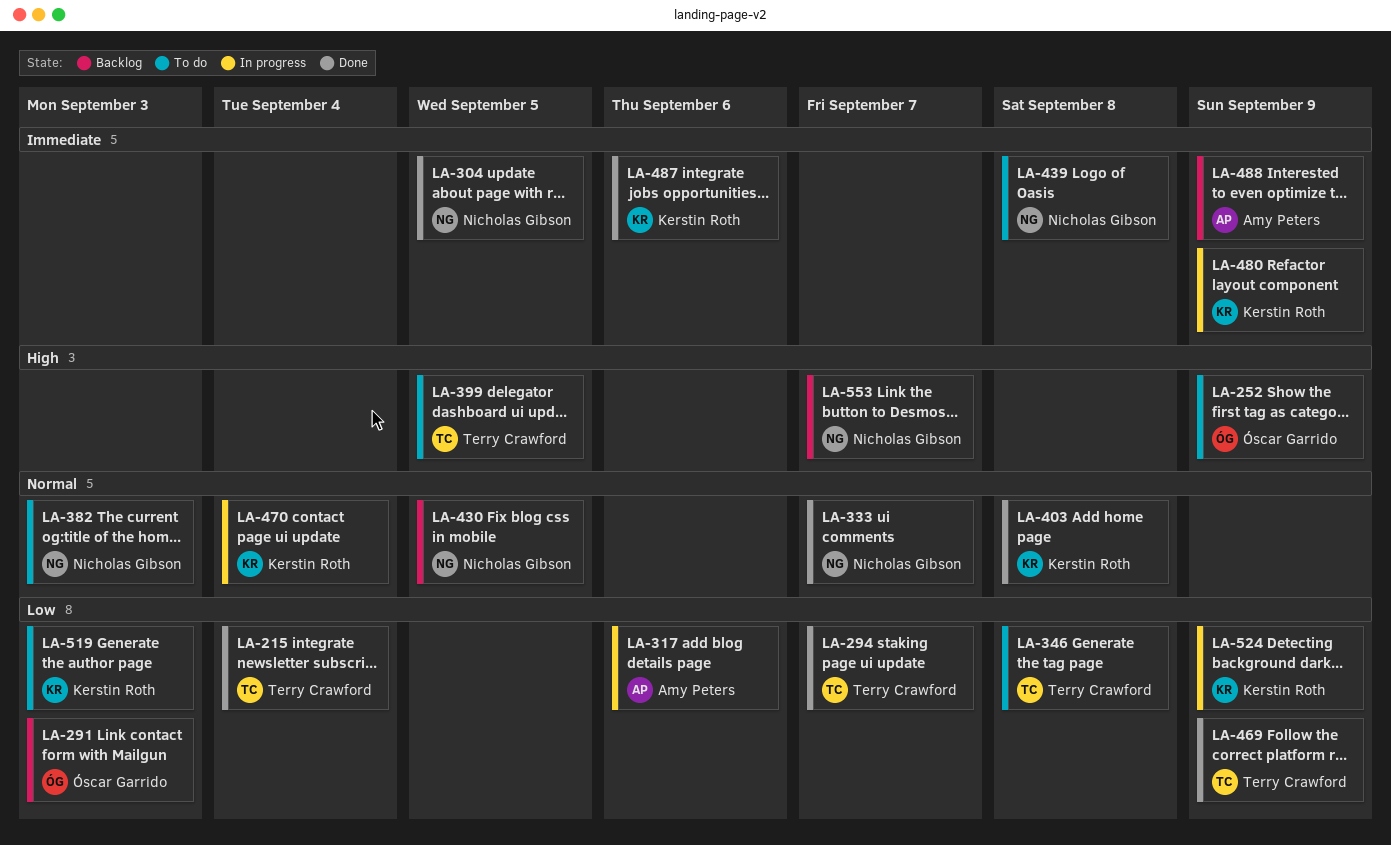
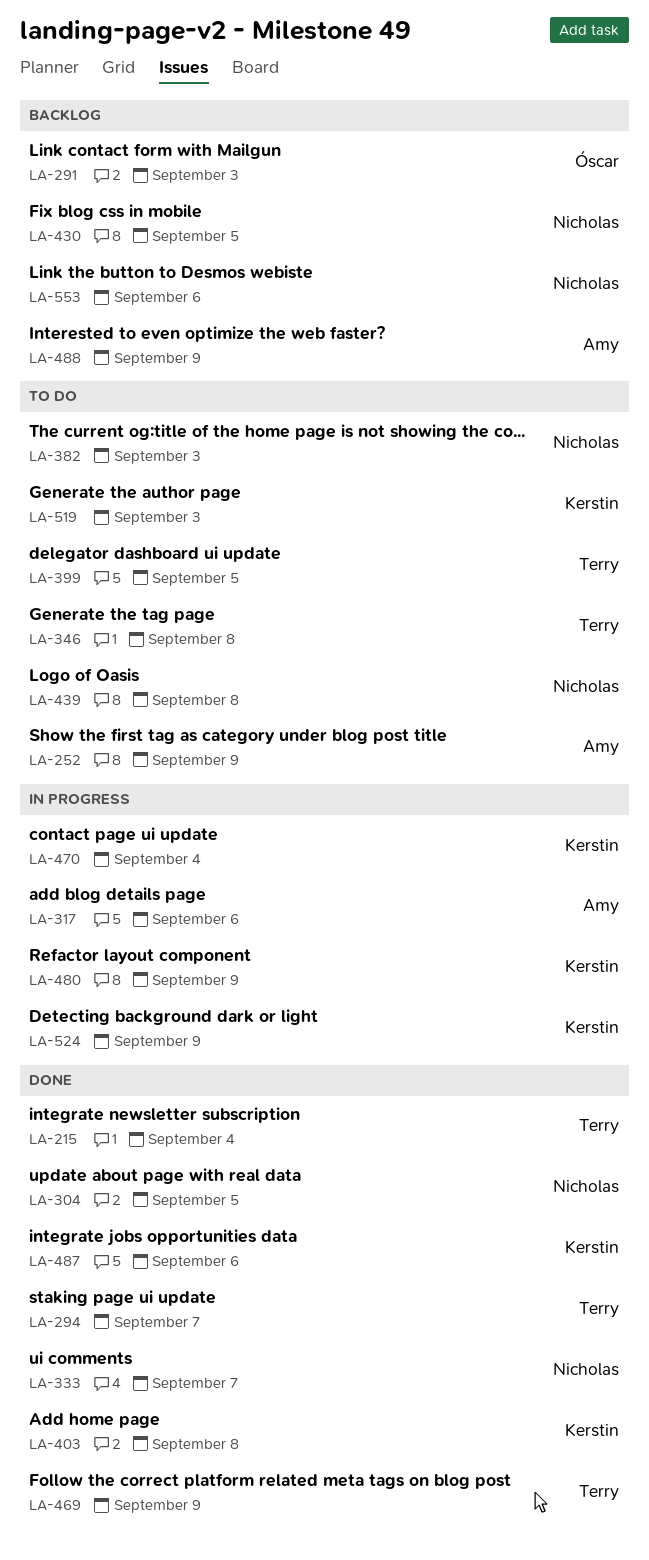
LA-252, owner: Óscar Garrido -> Amy Peters
LA-553, due: Sep 7 -> Sep 6

